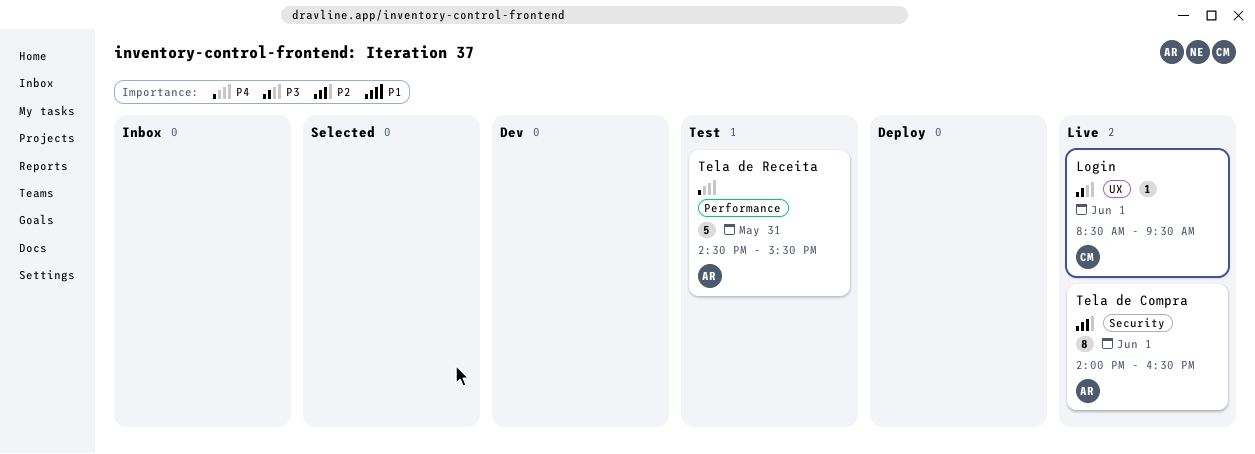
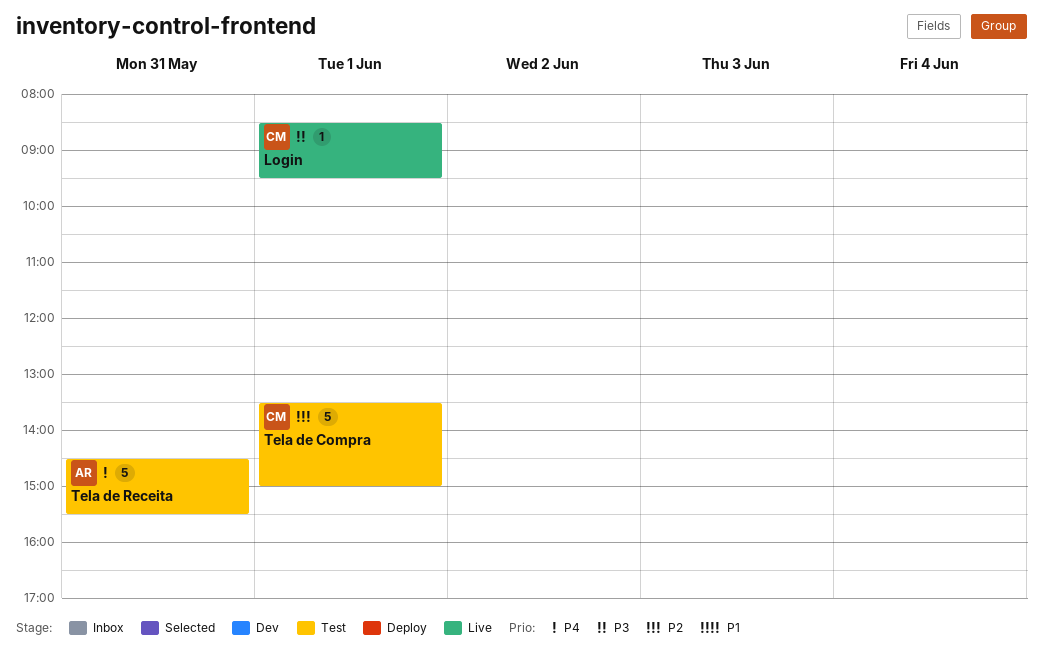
Tela de Compra, status: Live -> Test
Tela de Compra, owner: AR -> CM
Tela de Compra, estimate: 8 -> 5
Tela de Compra, begins: 14:00 -> 13:30
Tela de Compra, ends: 16:30 -> 15:00

